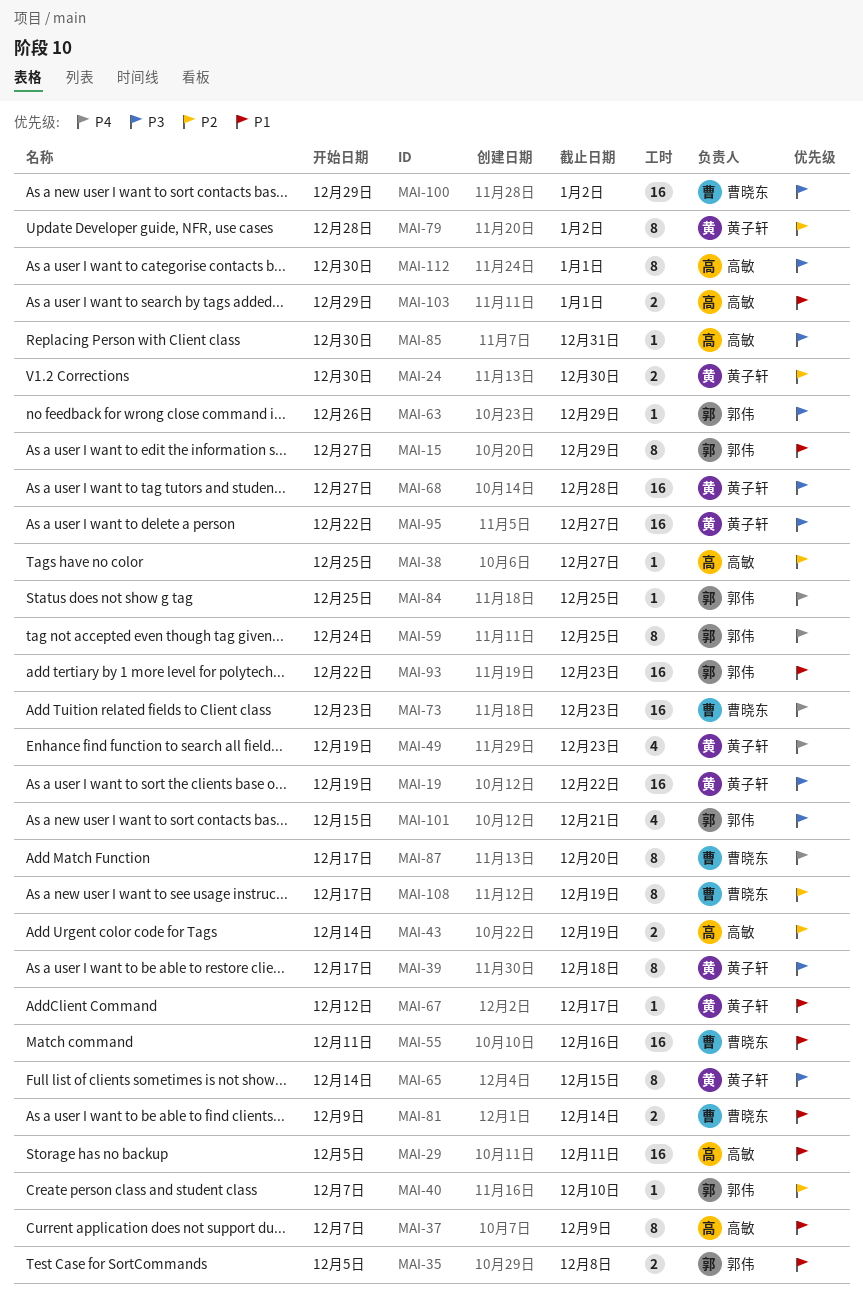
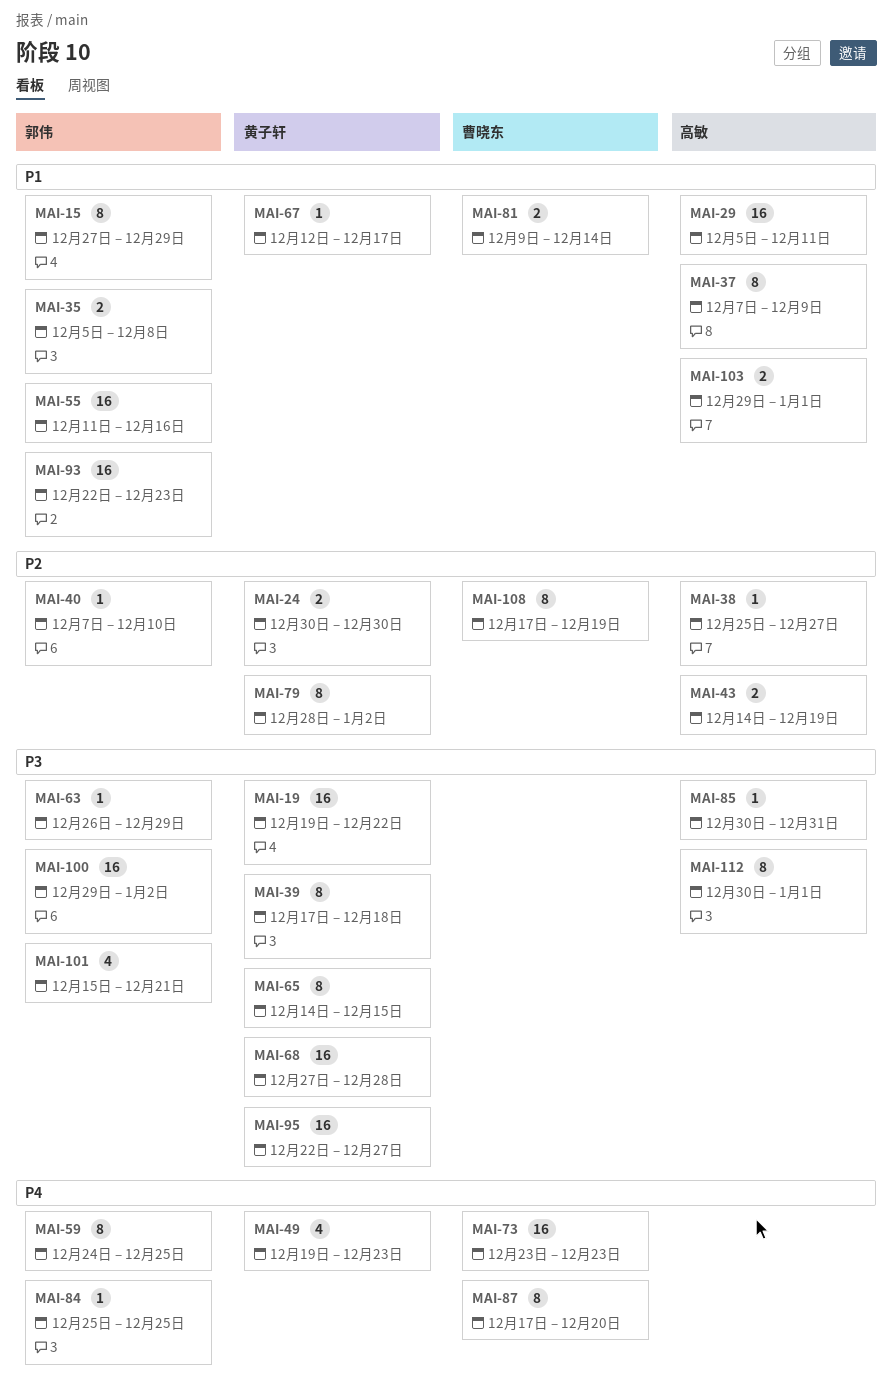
MAI-55, owner: 曹晓东 -> 郭伟
MAI-100, owner: 曹晓东 -> 郭伟

